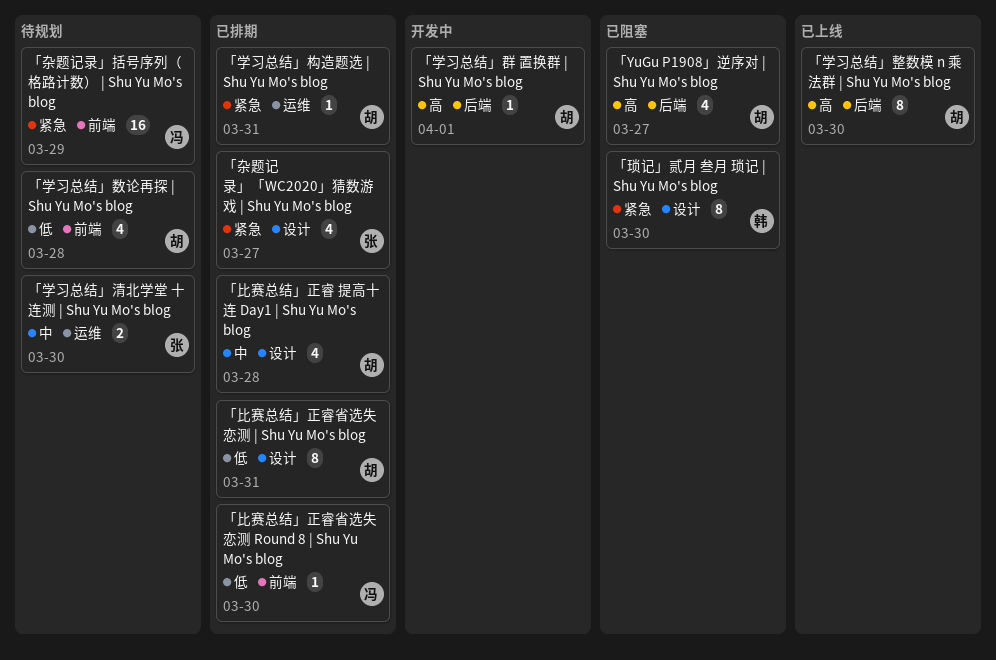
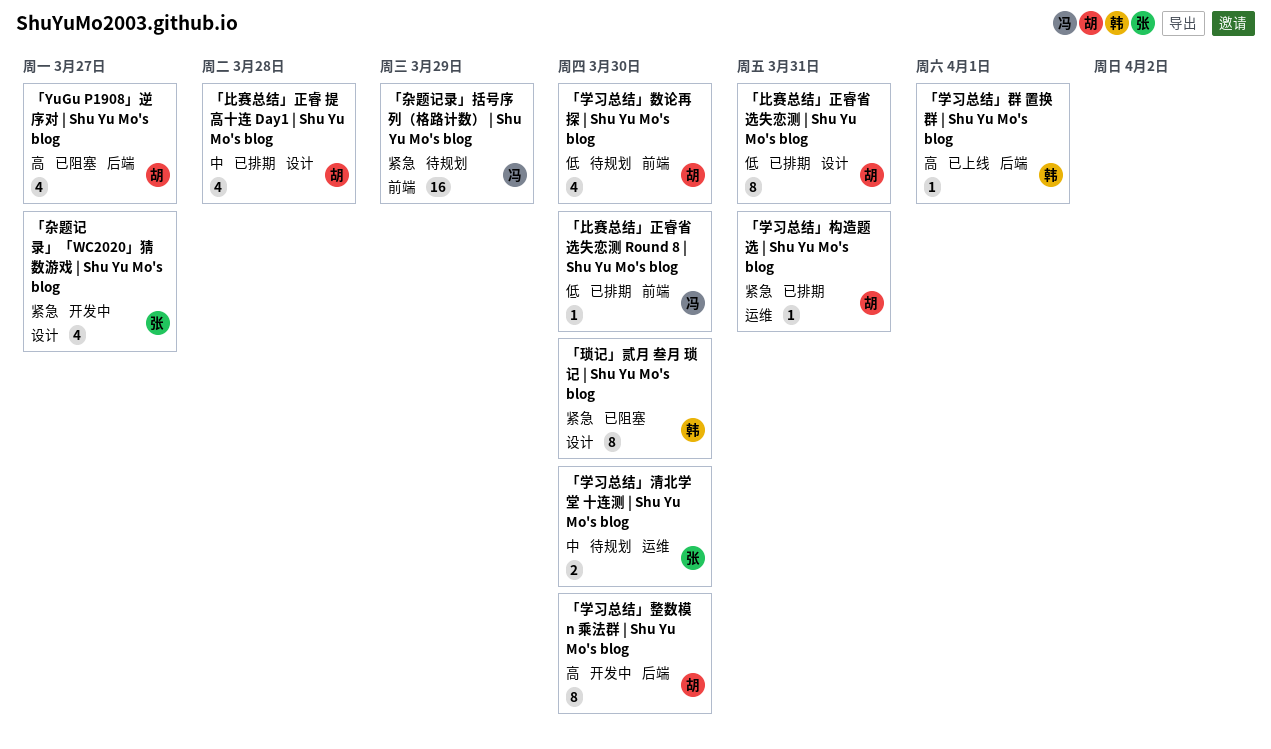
「学习总结」数论再探 | Shu Yu Mo's blog, due: Mar 28 -> Mar 30
「学习总结」整数模 n 乘法群 | Shu Yu Mo's blog, status: 已上线 -> 开发中
「学习总结」群 置换群 | Shu Yu Mo's blog, status: 开发中 -> 已上线
「学习总结」群 置换群 | Shu Yu Mo's blog, owner: 胡 -> 韩
「杂题记录」「WC2020」猜数游戏 | Shu Yu Mo's blog, status: 已排期 -> 开发中

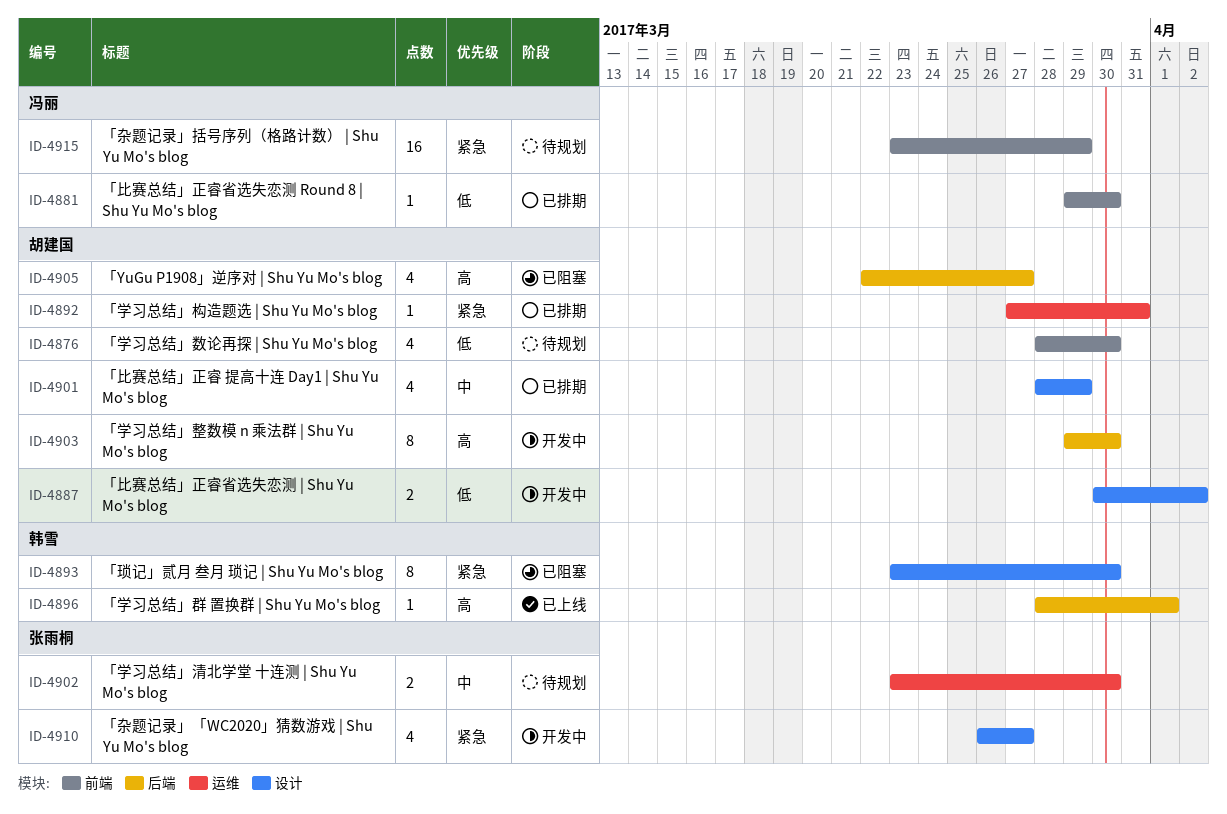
「比赛总结」正睿 提高十连 Day1 | Shu Yu Mo's blog, due: Mar 28 -> Mar 29
「比赛总结」正睿省选失恋测 | Shu Yu Mo's blog, status: 已排期 -> 开发中
「比赛总结」正睿省选失恋测 | Shu Yu Mo's blog, estimate: 8 -> 2
「比赛总结」正睿省选失恋测 | Shu Yu Mo's blog, due: Mar 31 -> Apr 2

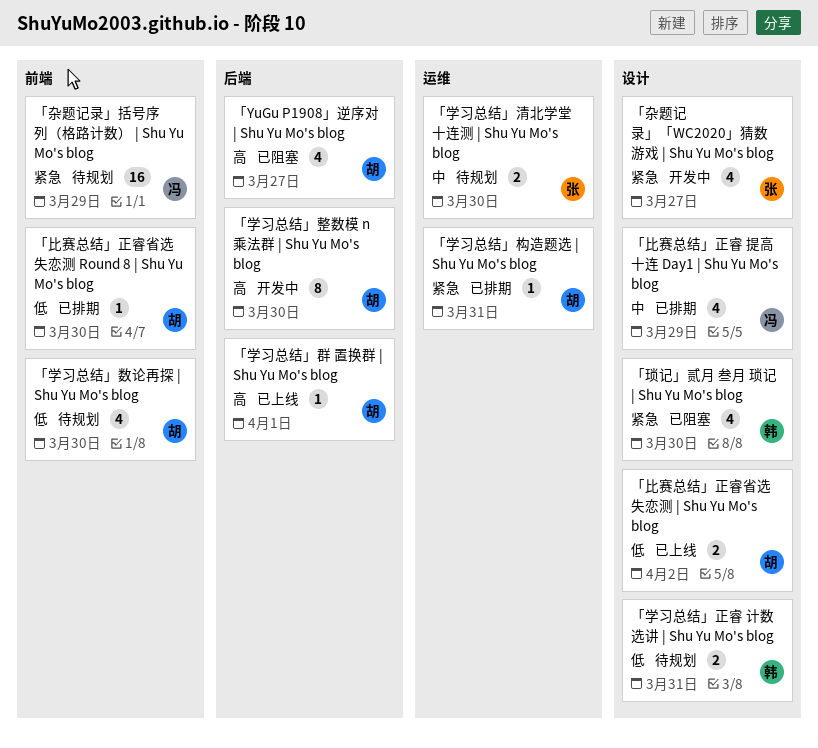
「学习总结」正睿 计数选讲 | Shu Yu Mo's blog: none -> present
「学习总结」群 置换群 | Shu Yu Mo's blog, owner: 韩雪 -> 胡建国
「比赛总结」正睿 提高十连 Day1 | Shu Yu Mo's blog, owner: 胡建国 -> 冯丽
「比赛总结」正睿省选失恋测 Round 8 | Shu Yu Mo's blog, owner: 冯丽 -> 胡建国
「比赛总结」正睿省选失恋测 | Shu Yu Mo's blog, status: 开发中 -> 已上线
「琐记」贰月 叁月 琐记 | Shu Yu Mo's blog, estimate: 8 -> 4

